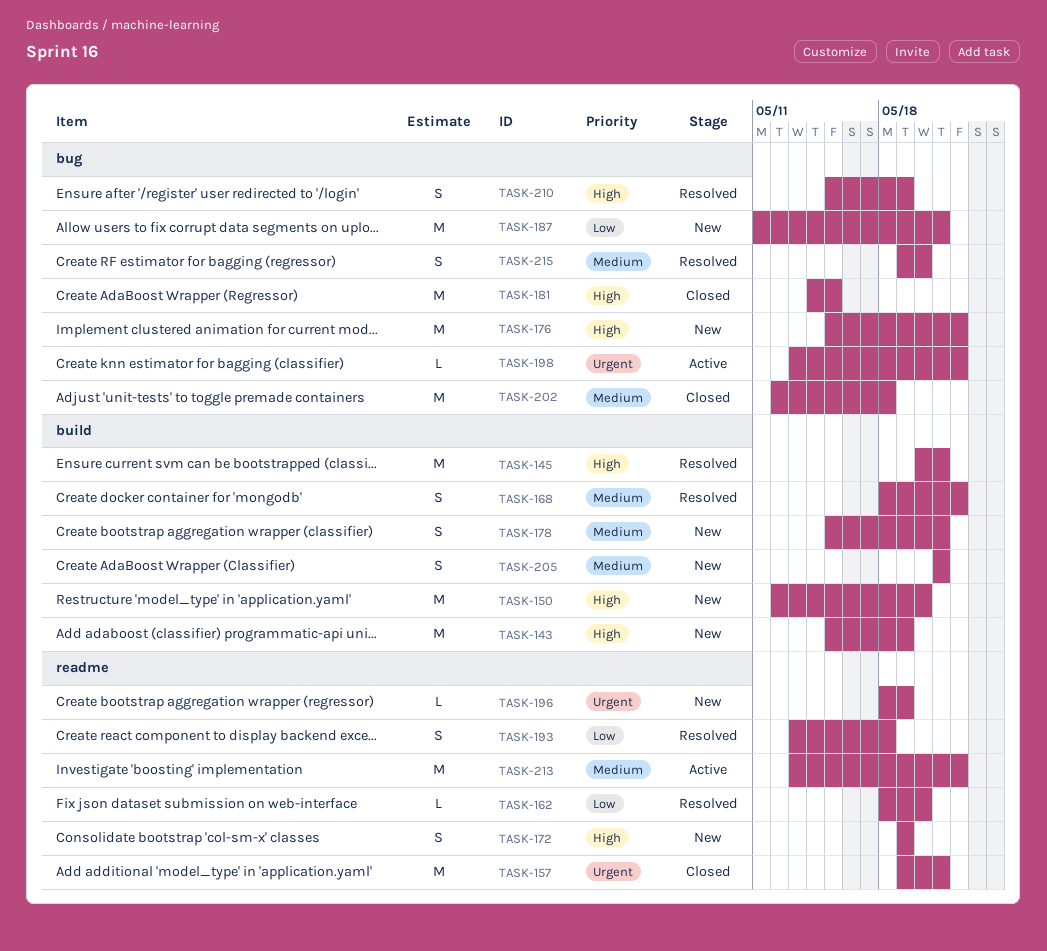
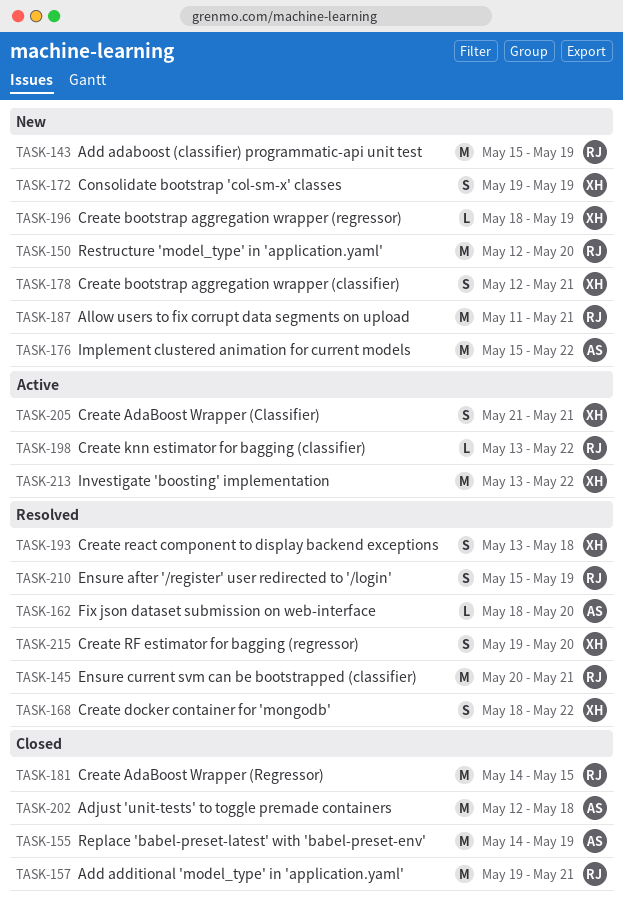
TASK-155: none -> present
TASK-178, start: May 15 -> May 12
TASK-205, status: New -> Active

